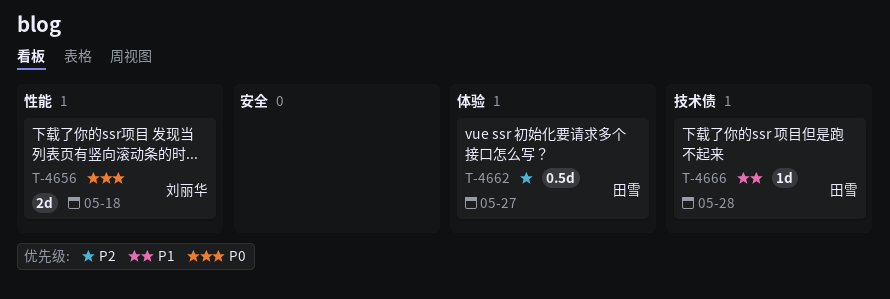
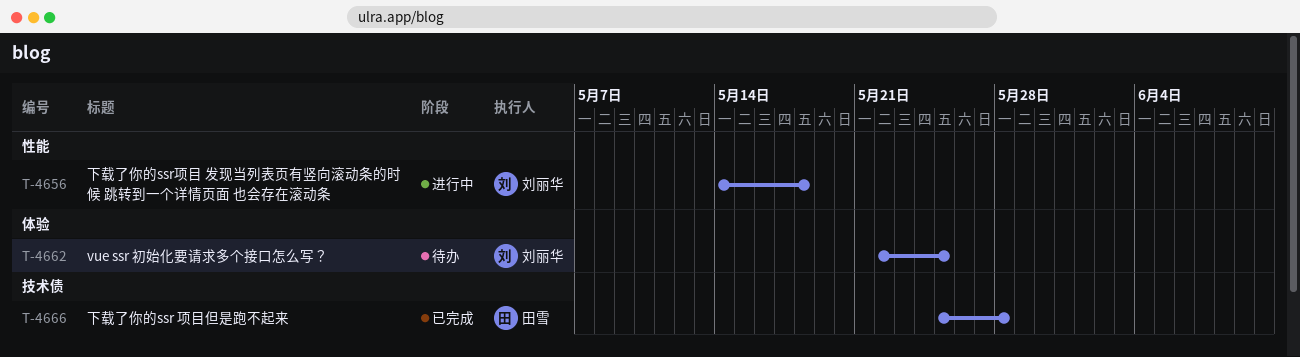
T-4662, owner: 田雪 -> 刘丽华
T-4662, due: May 27 -> May 25

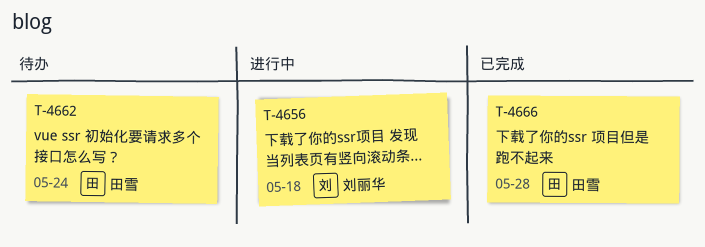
T-4662, owner: 刘丽华 -> 田雪
T-4662, due: May 25 -> May 24

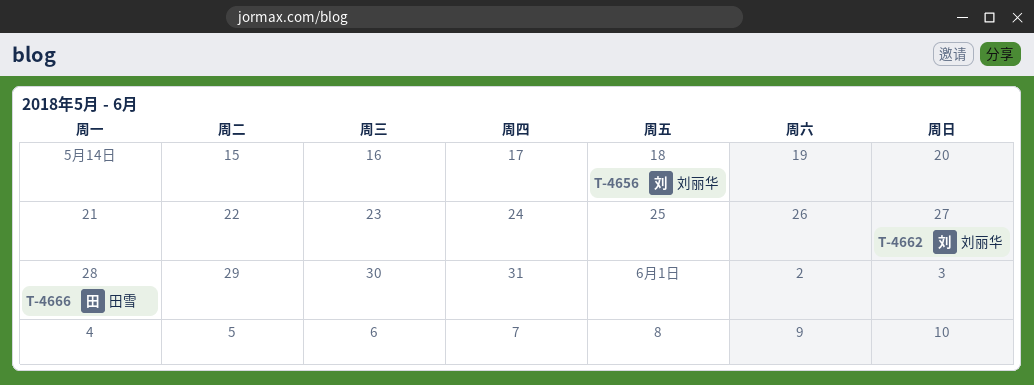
T-4662, owner: 田雪 -> 刘丽华
T-4662, due: May 24 -> May 27

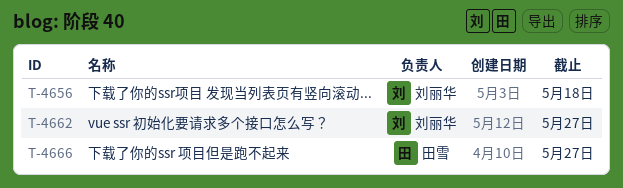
T-4666, due: May 28 -> May 27

